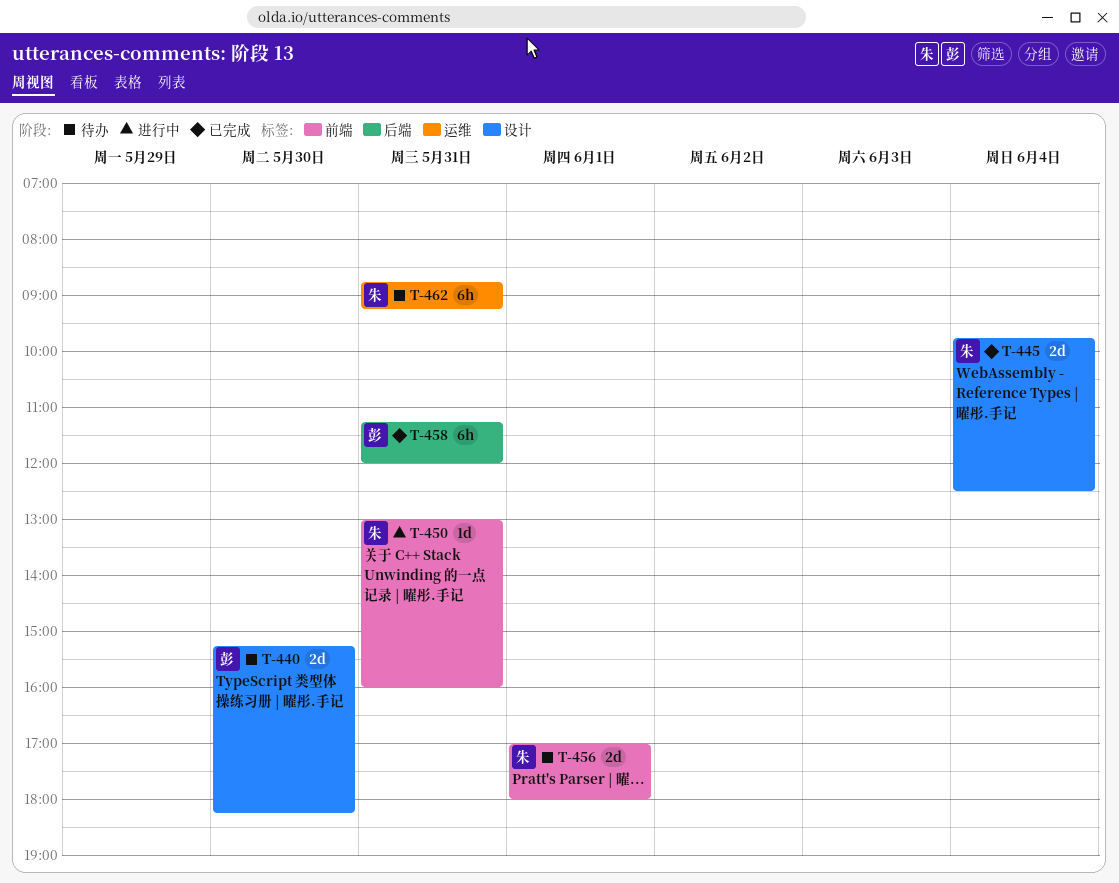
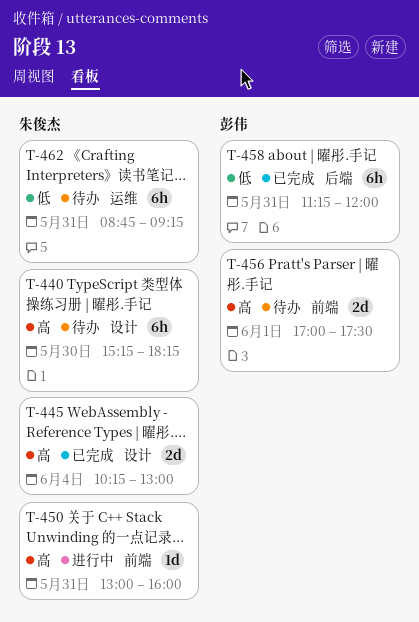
T-440, owner: 彭伟 -> 朱俊杰
T-440, estimate: 2d -> 6h
T-445, begins: 09:45 -> 10:15
T-445, ends: 12:30 -> 13:00
T-456, owner: 朱俊杰 -> 彭伟
T-456, ends: 18:00 -> 17:30

